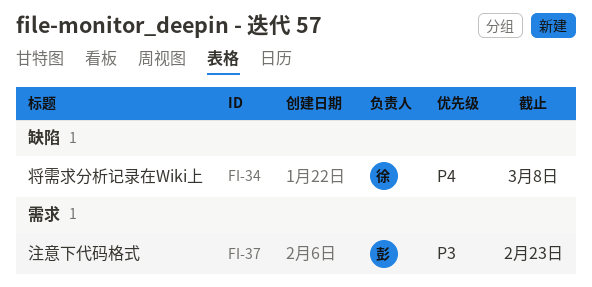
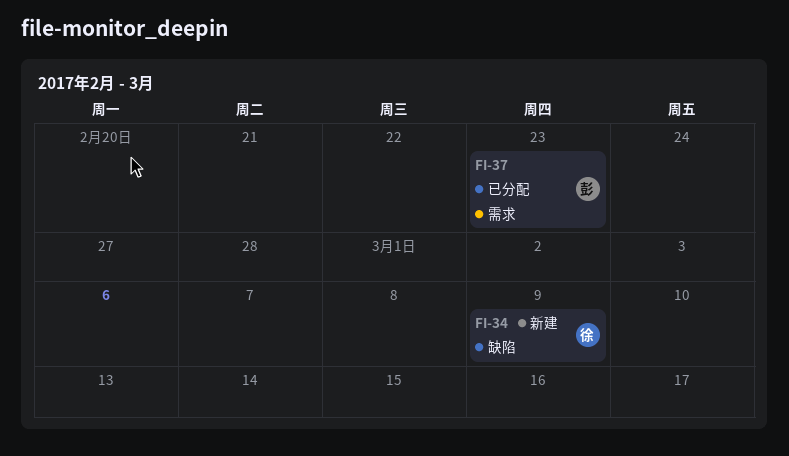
FI-34, due: Mar 8 -> Mar 9

